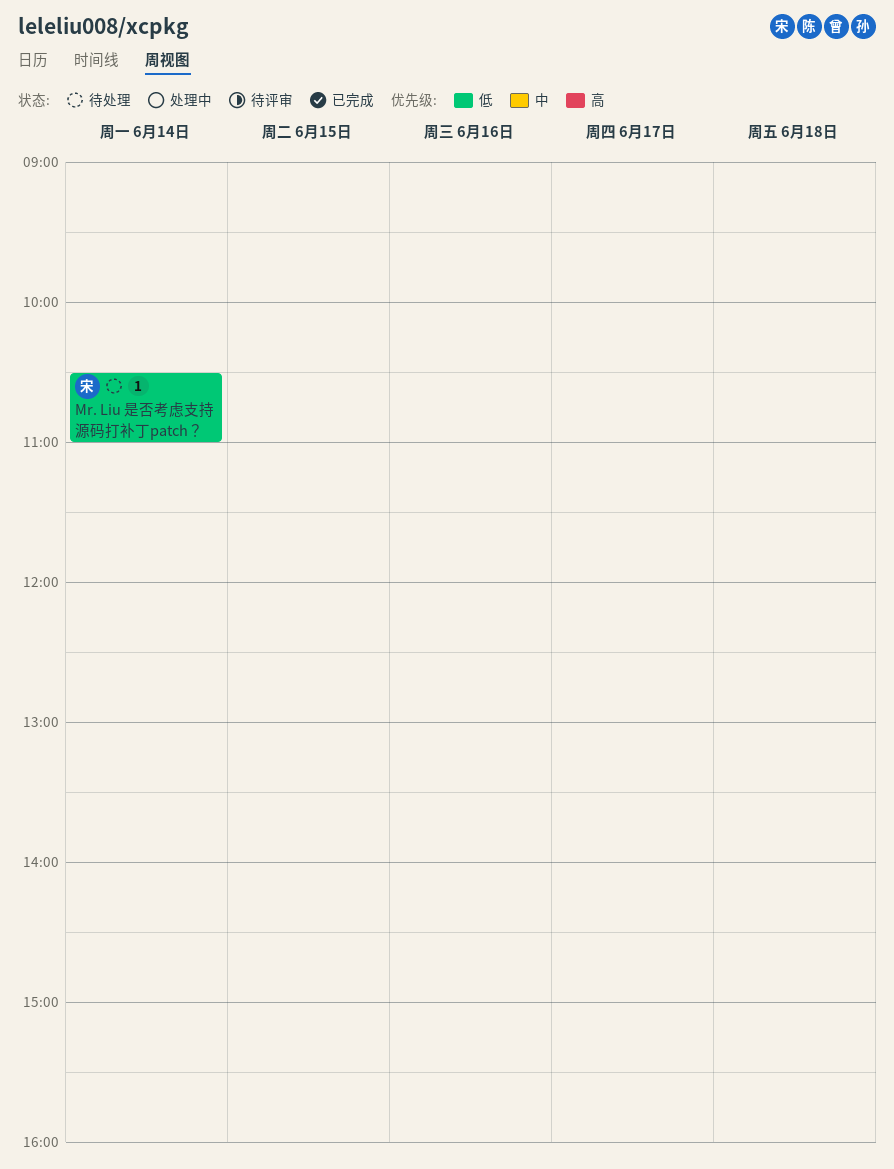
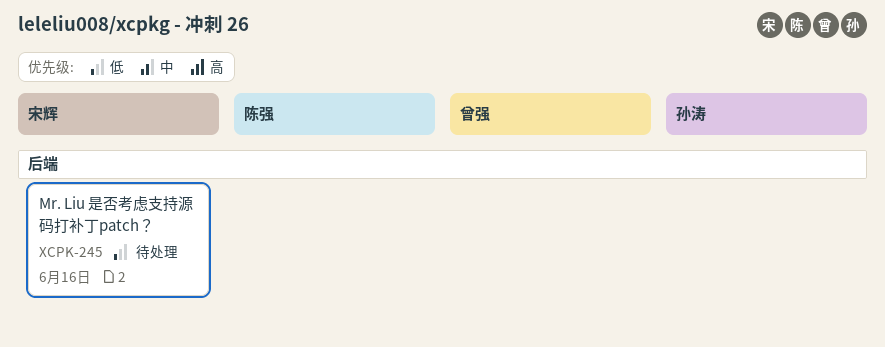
Mr. Liu 是否考虑支持源码打补丁patch？, day: Jun 14 -> Jun 16

